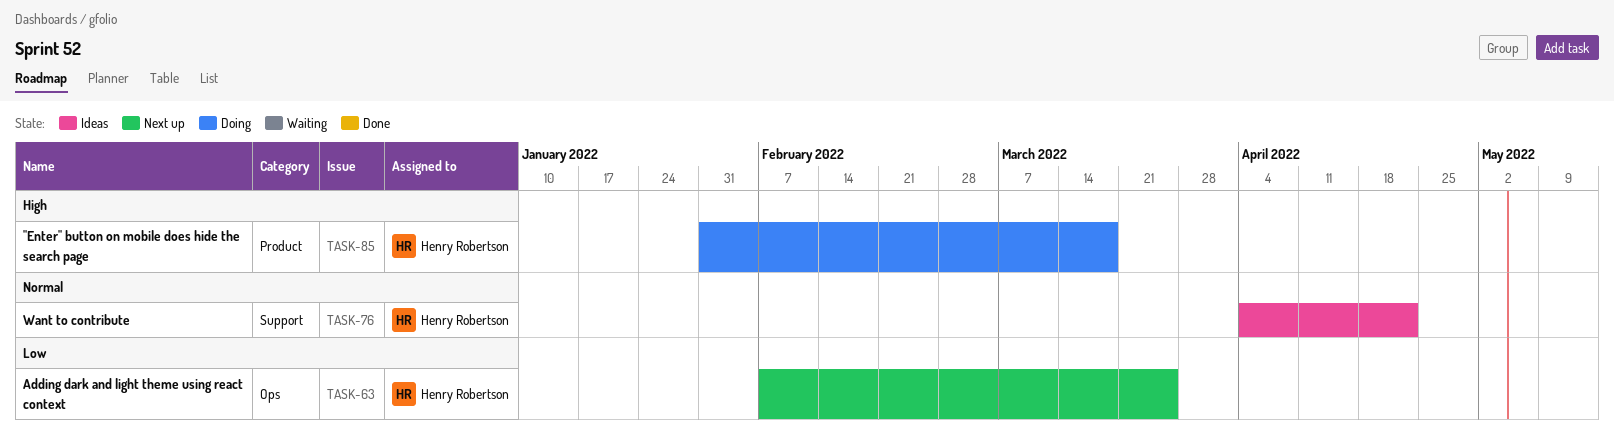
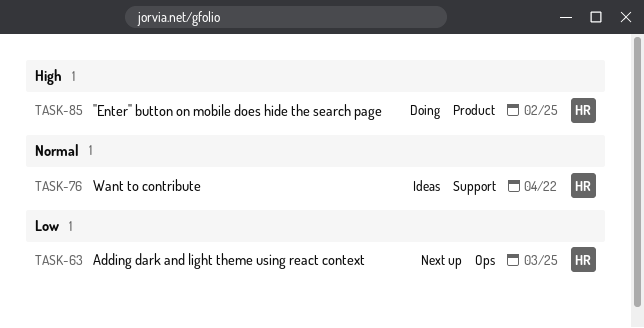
TASK-85, due: Mar 18 -> Feb 25

